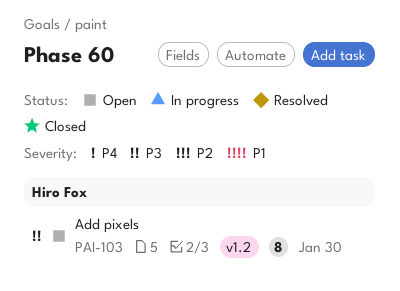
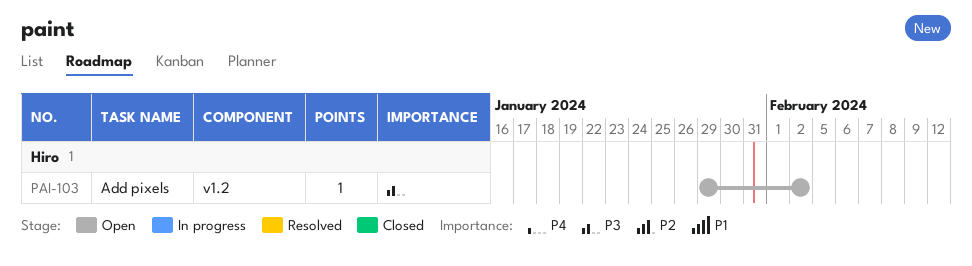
PAI-103, estimate: 8 -> 1
PAI-103, due: Jan 30 -> Feb 2

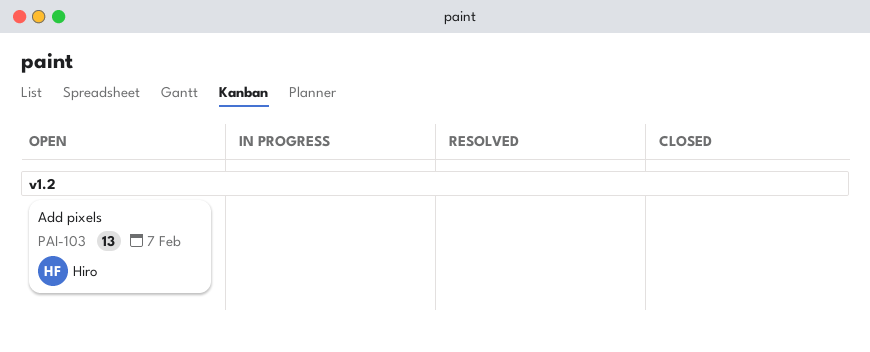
PAI-103, estimate: 1 -> 13
PAI-103, due: Feb 2 -> Feb 7

